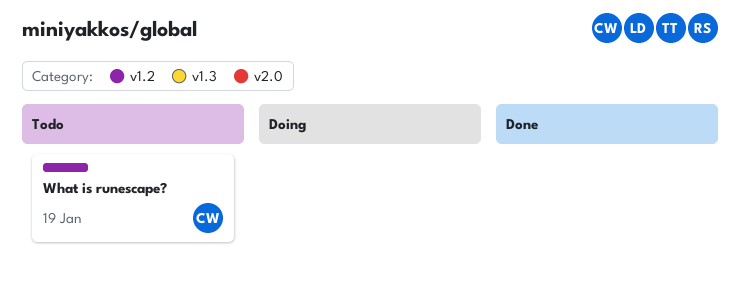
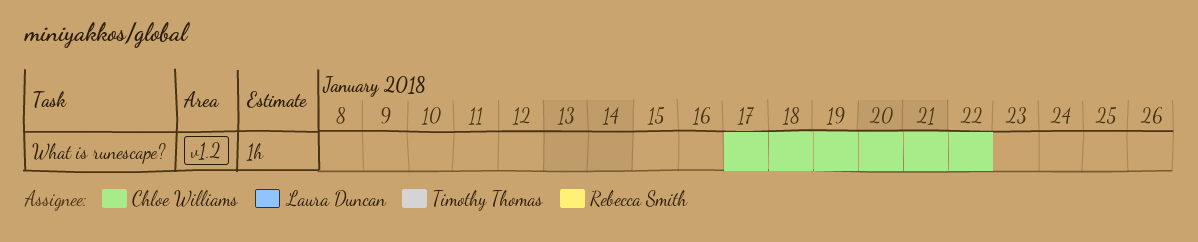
What is runescape?, due: Jan 19 -> Jan 22

